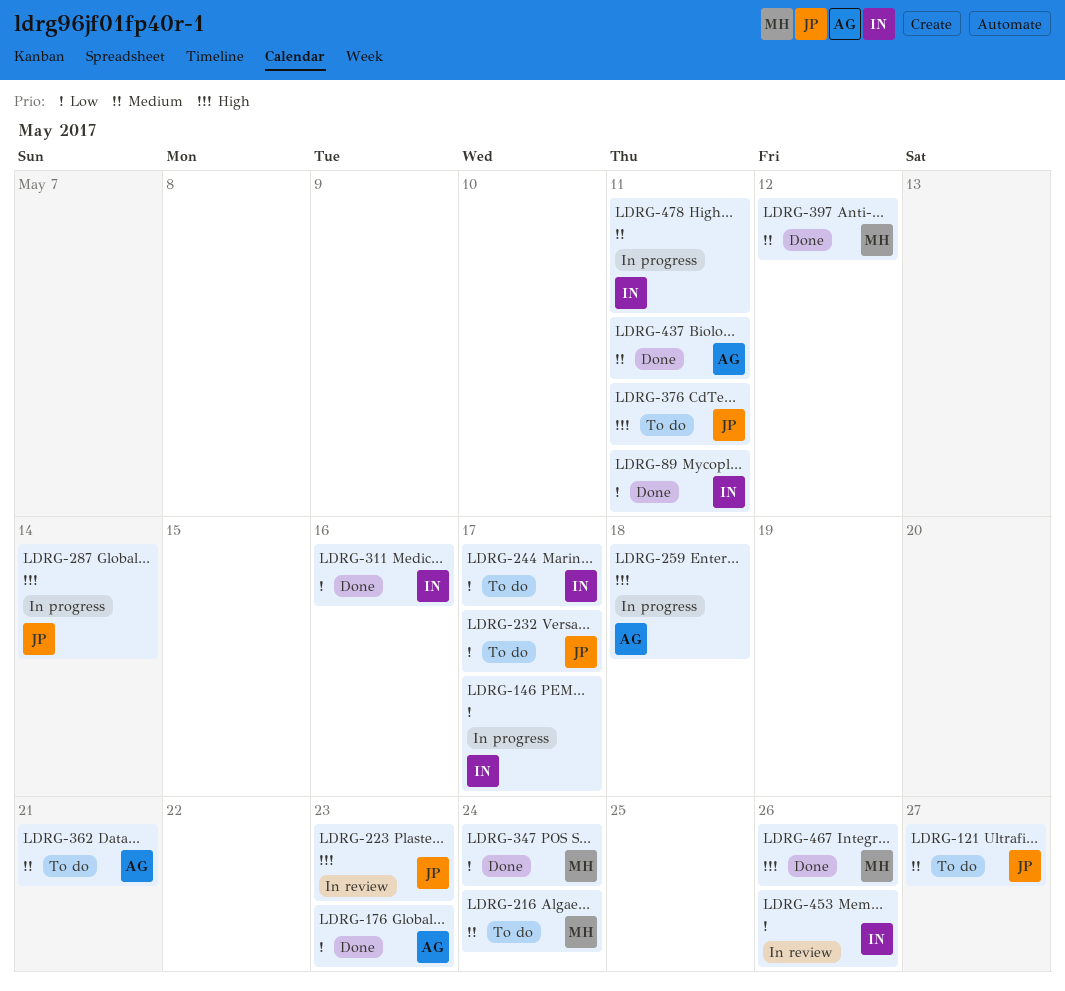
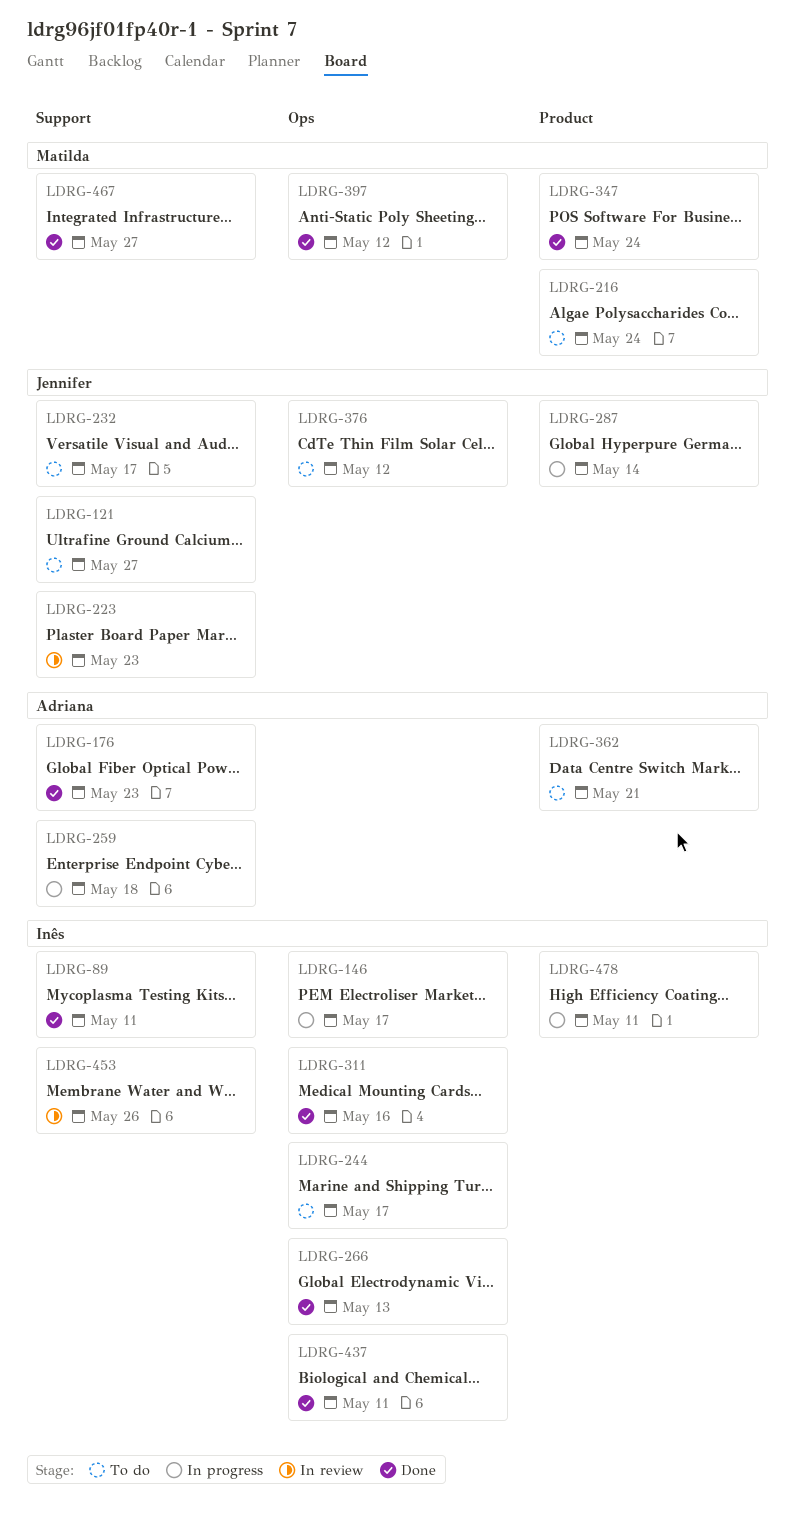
LDRG-266: none -> present
LDRG-376, due: May 11 -> May 12
LDRG-437, owner: Adriana -> Inês
LDRG-467, due: May 26 -> May 27

